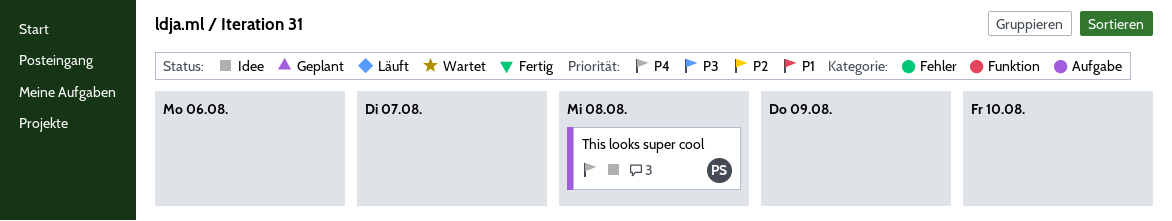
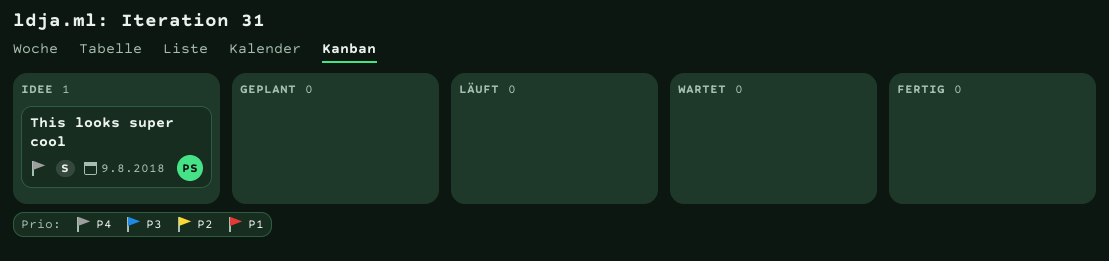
This looks super cool, due: Aug 8 -> Aug 9

